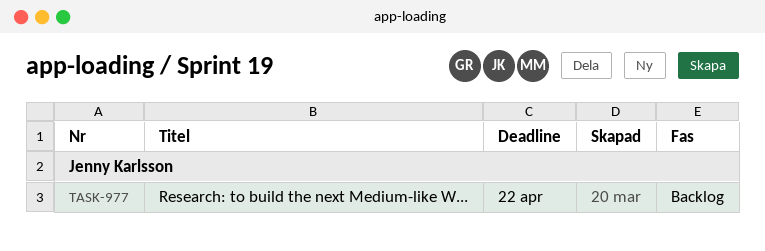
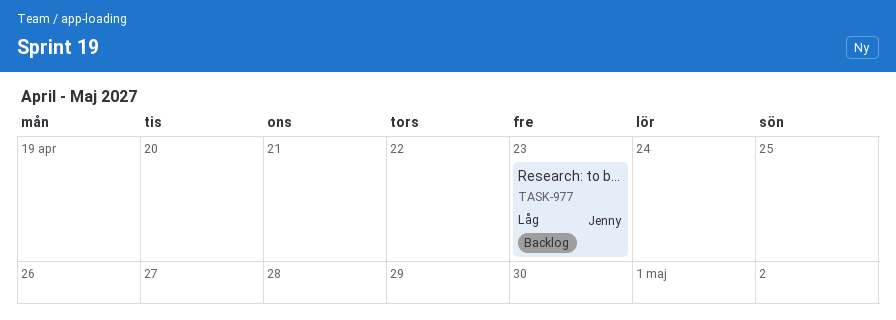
TASK-977, due: Apr 22 -> Apr 23

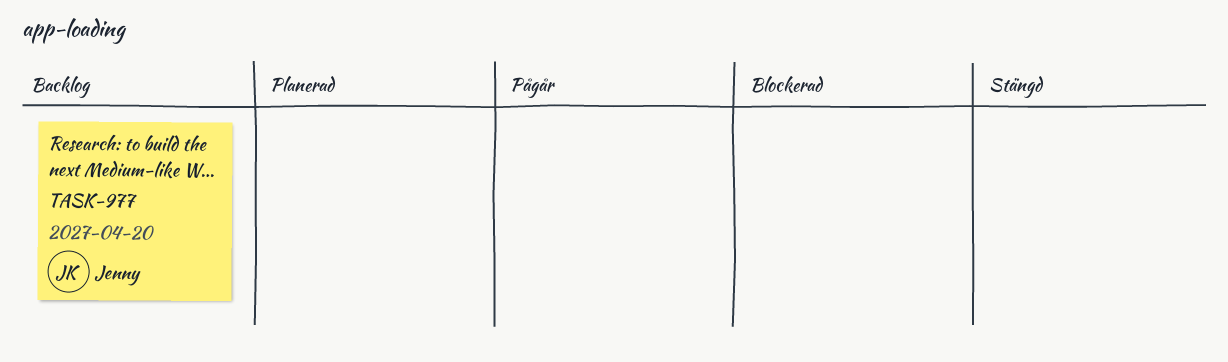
TASK-977, due: Apr 23 -> Apr 20

